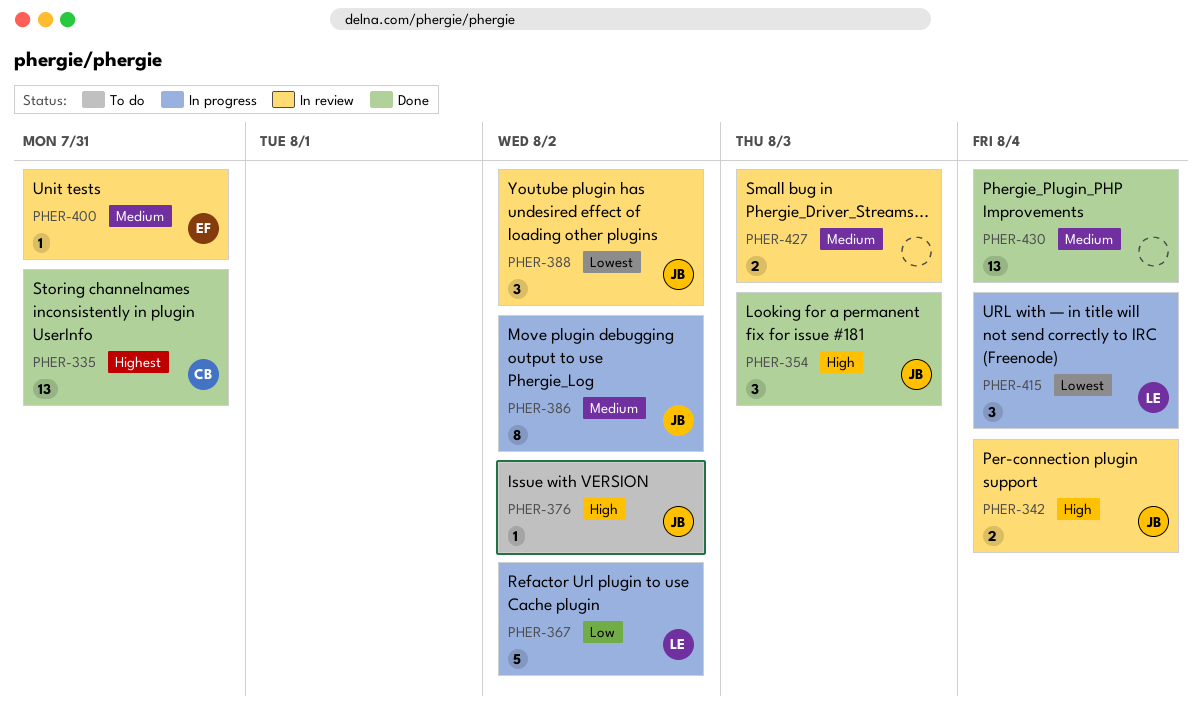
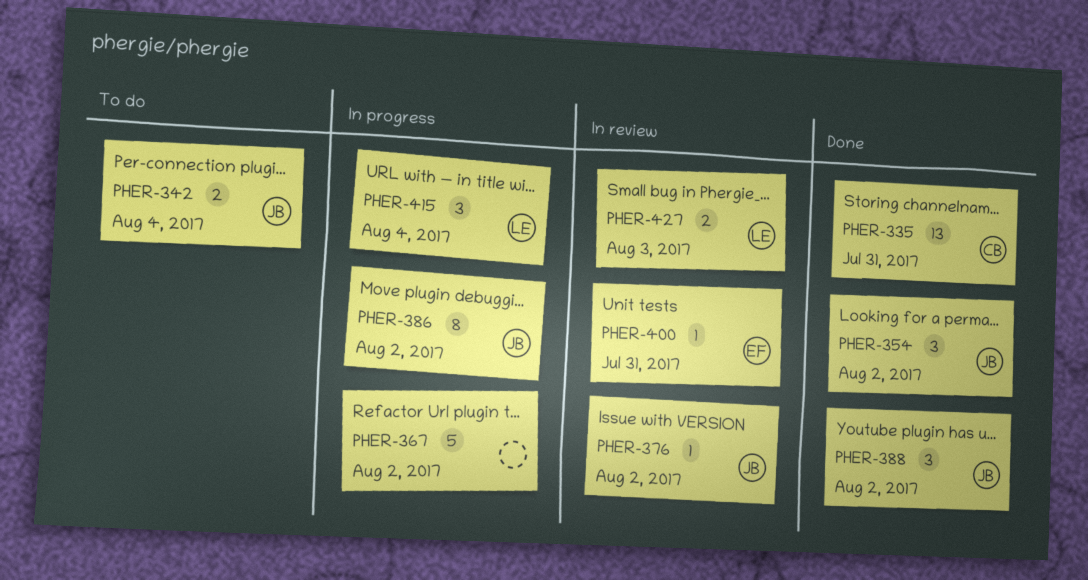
PHER-342, status: In review -> To do
PHER-354, due: Aug 3 -> Aug 2
PHER-367, owner: LE -> none
PHER-376, status: To do -> In review
PHER-388, status: In review -> Done
PHER-427, owner: none -> LE
PHER-430: present -> none

